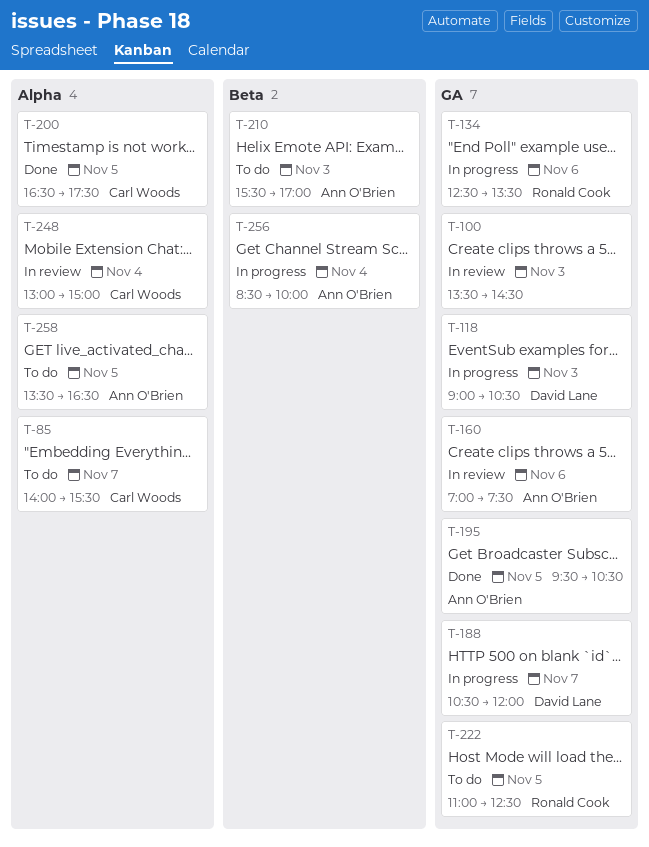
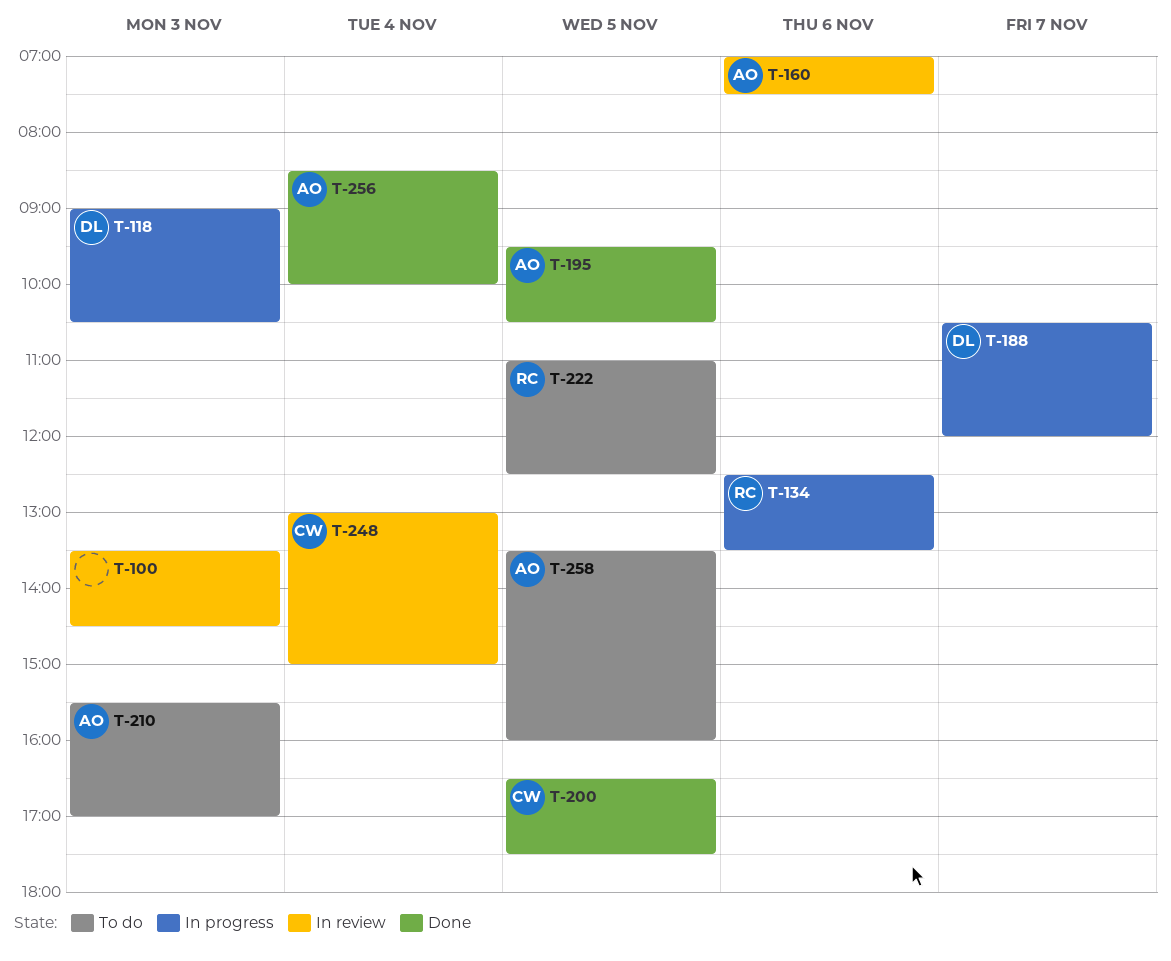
T-85: present -> none
T-256, status: In progress -> Done
T-258, ends: 16:30 -> 16:00

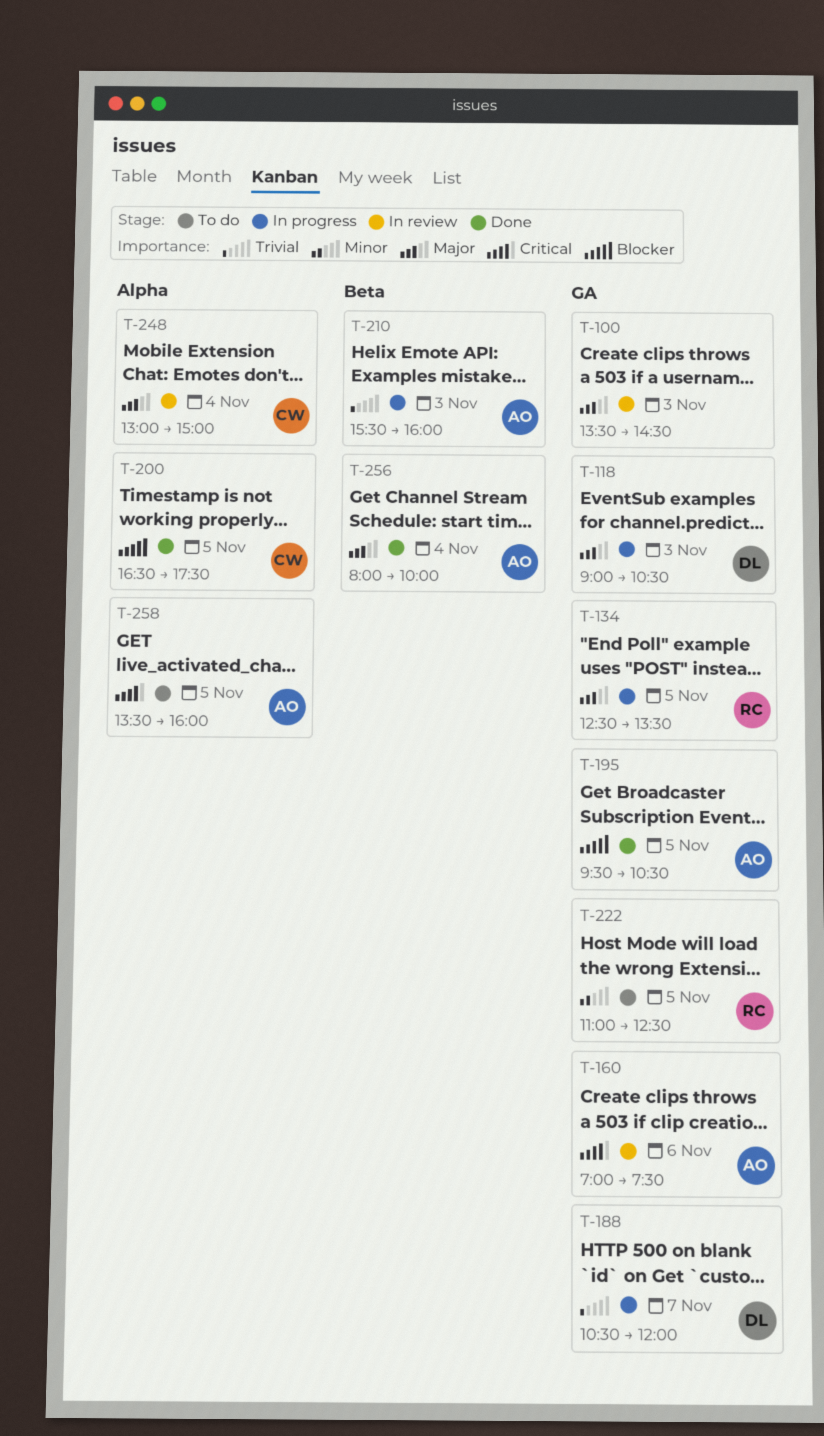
T-134, day: Nov 6 -> Nov 5
T-210, status: To do -> In progress
T-210, ends: 17:00 -> 16:00
T-256, begins: 08:30 -> 08:00

